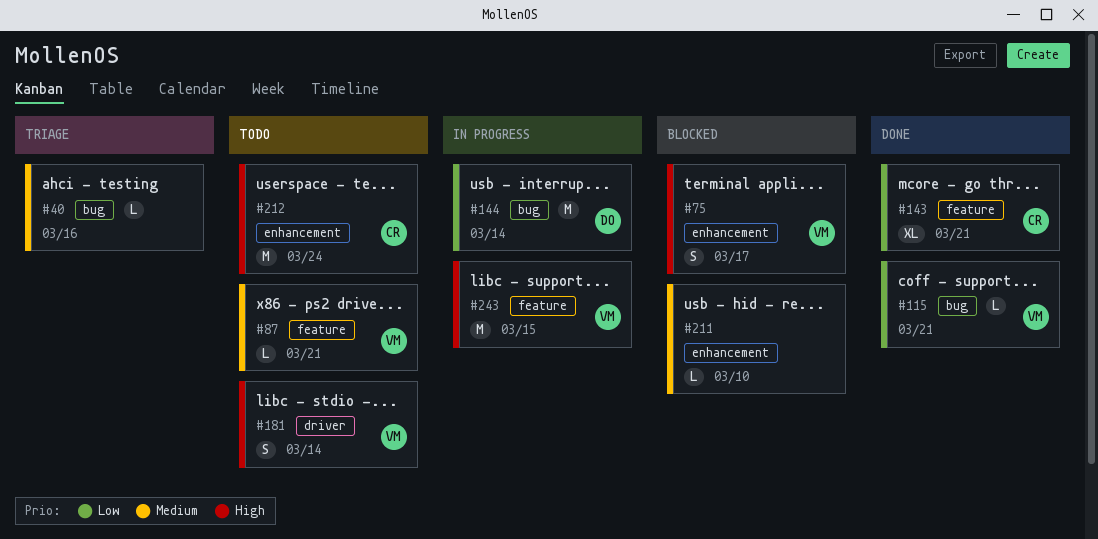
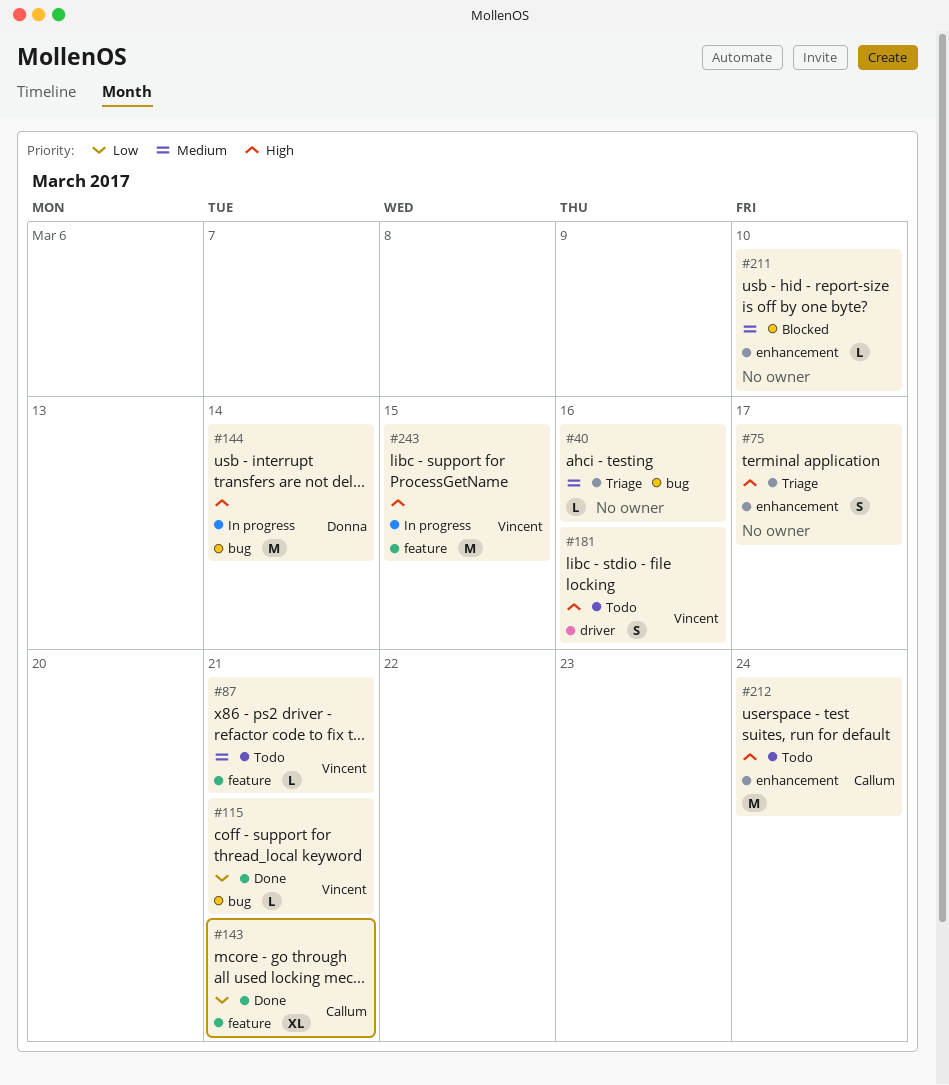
#75, status: Blocked -> Triage
#75, owner: Vincent -> none
#144, priority: Low -> High
#181, due: Mar 14 -> Mar 16

